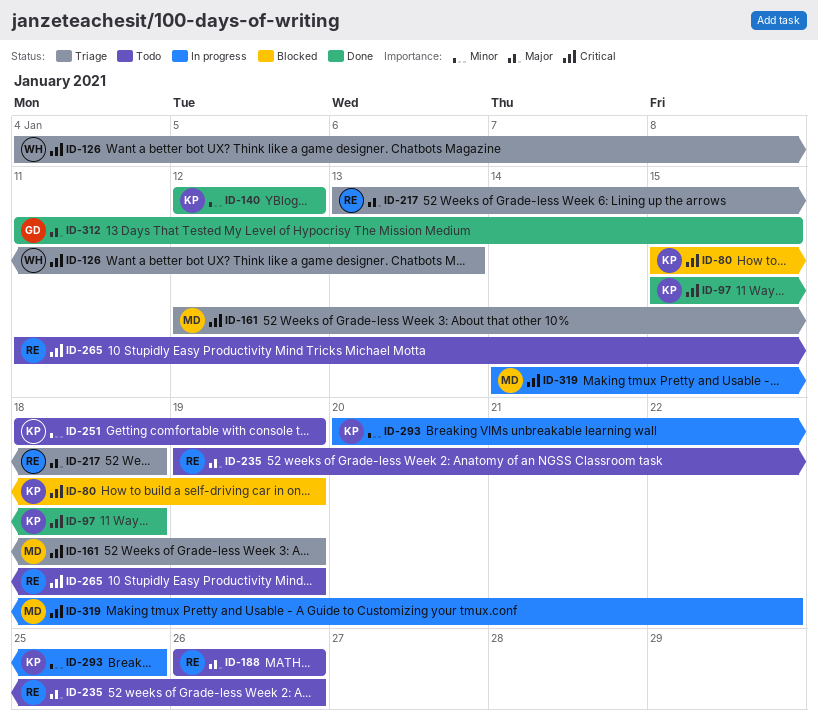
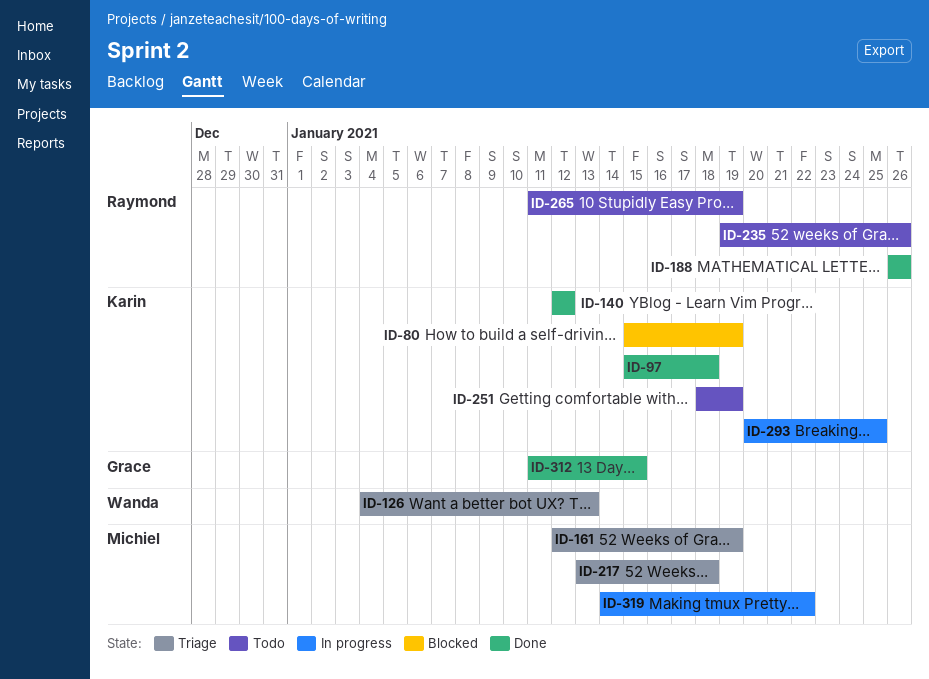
ID-188, status: Todo -> Done
ID-217, owner: Raymond -> Michiel

